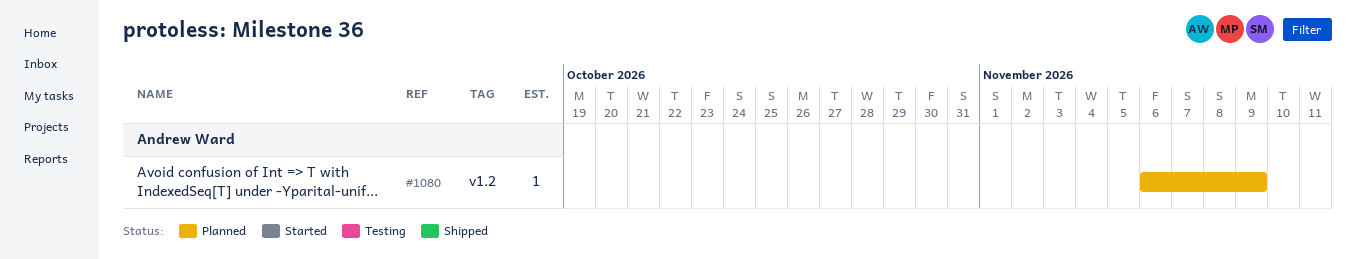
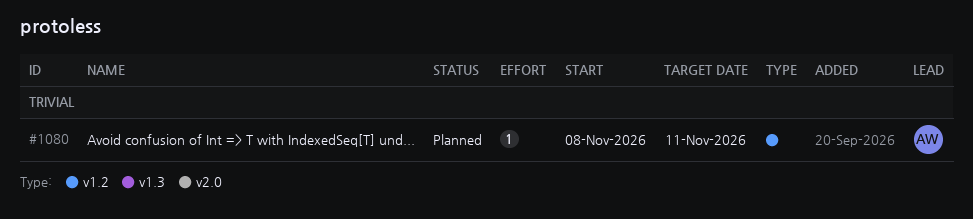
#1080, start: Nov 6 -> Nov 8
#1080, due: Nov 9 -> Nov 11

